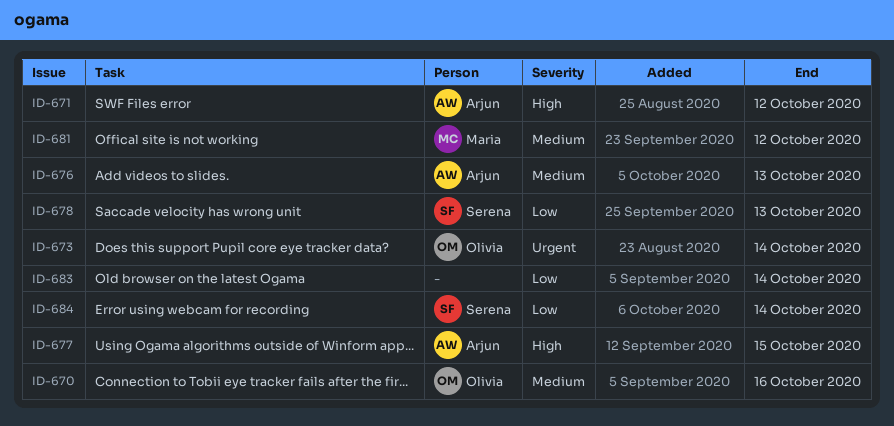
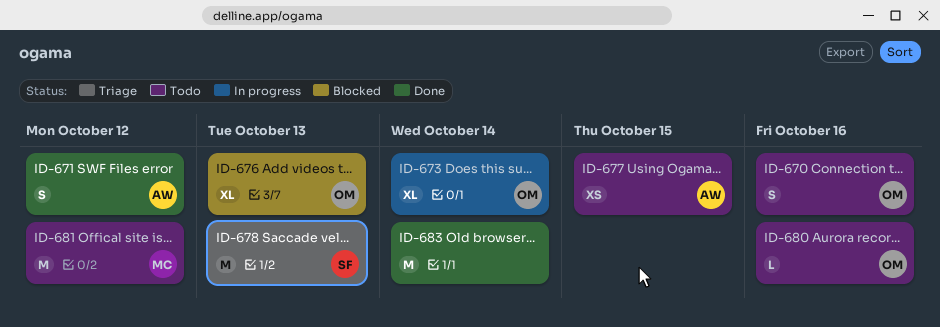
ID-676, owner: Arjun -> Olivia
ID-680: none -> present
ID-684: present -> none

